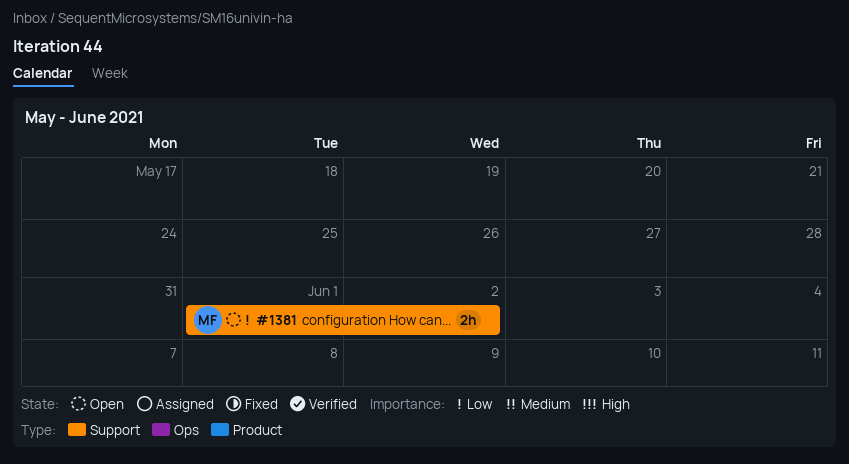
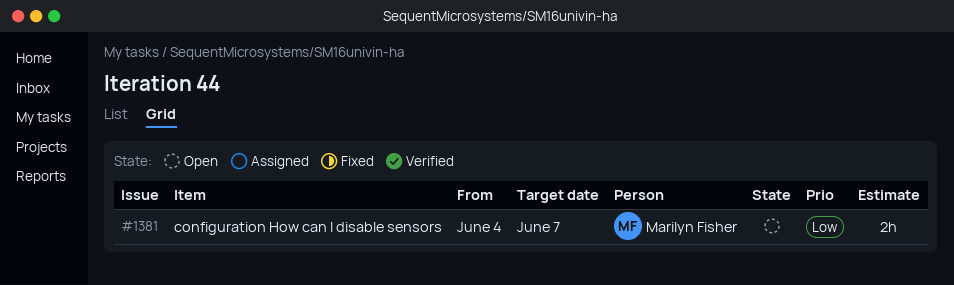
#1381, start: Jun 1 -> Jun 4
#1381, due: Jun 2 -> Jun 7

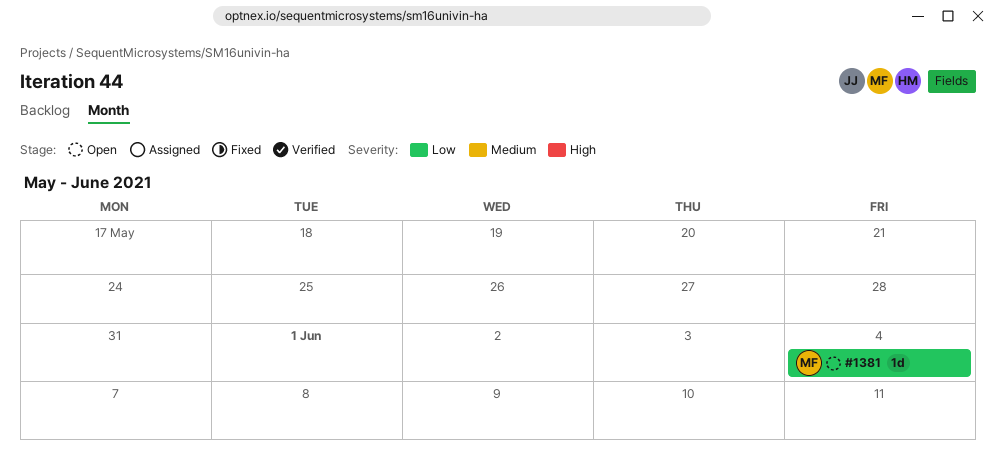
#1381, estimate: 2h -> 1d
#1381, due: Jun 7 -> Jun 4

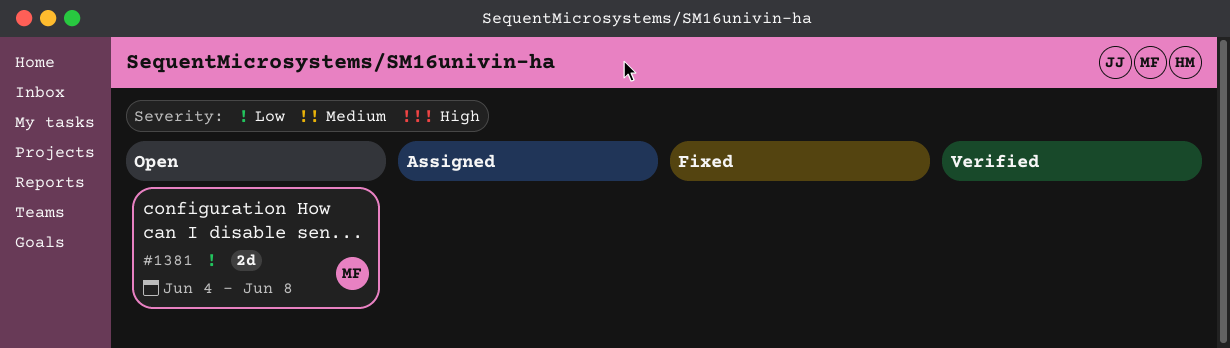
#1381, estimate: 1d -> 2d
#1381, due: Jun 4 -> Jun 8

